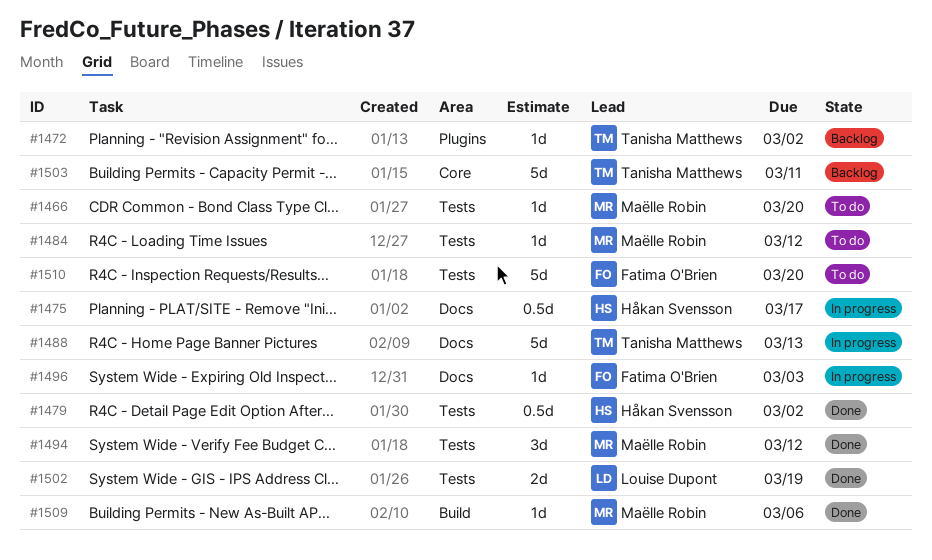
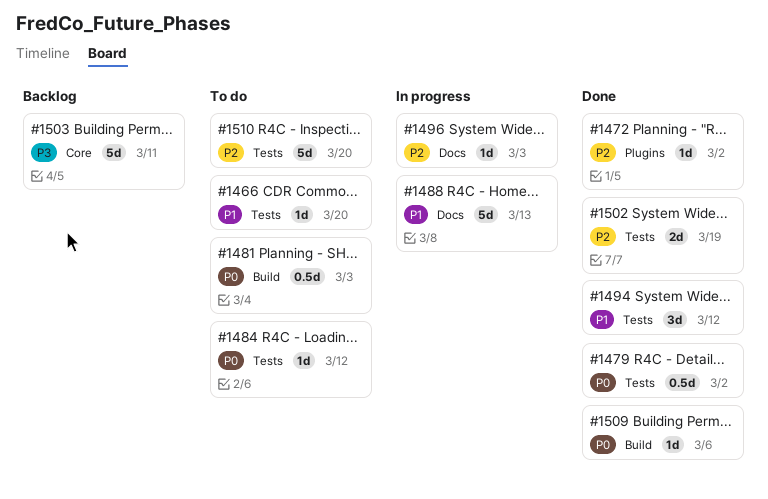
#1472, status: Backlog -> Done
#1475: present -> none
#1481: none -> present

